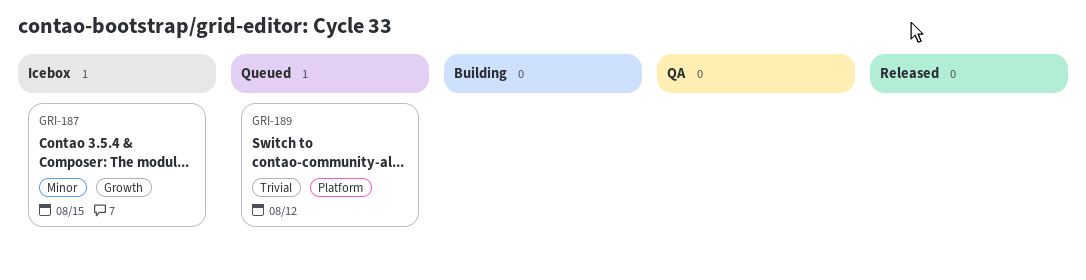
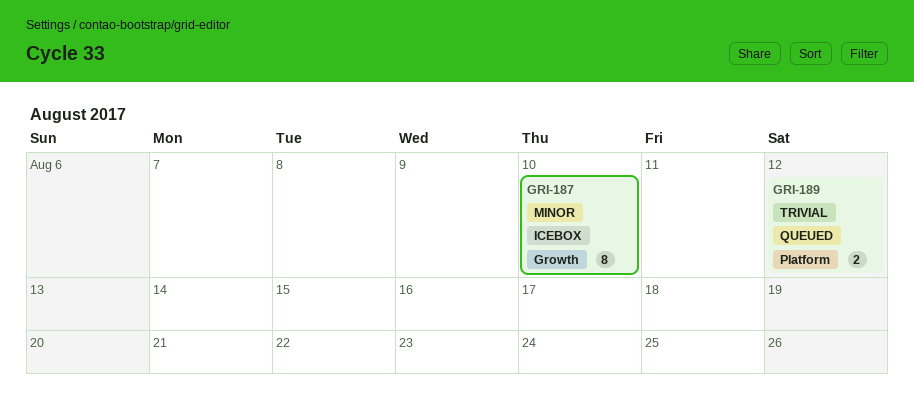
GRI-187, due: Aug 15 -> Aug 10

